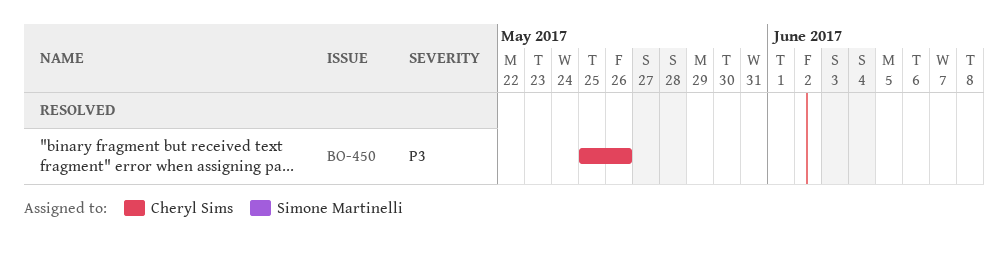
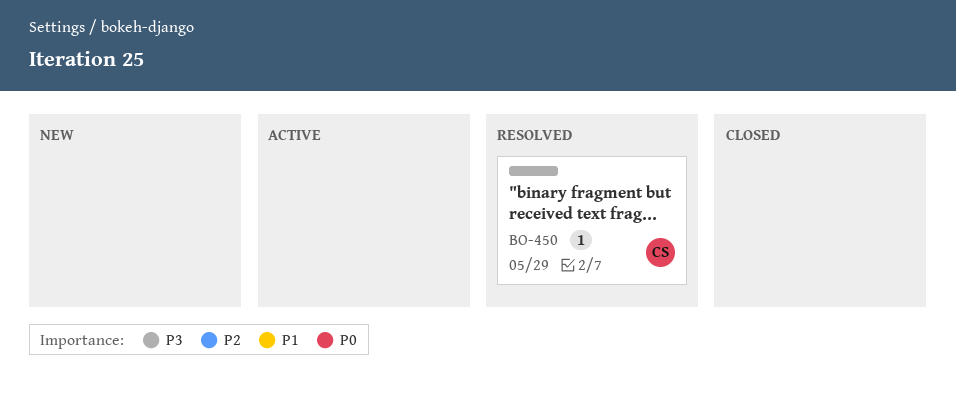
BO-450, due: May 26 -> May 29

